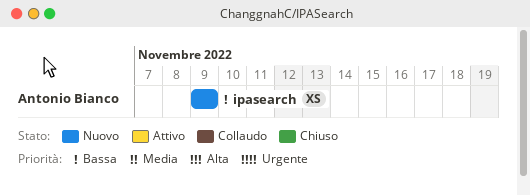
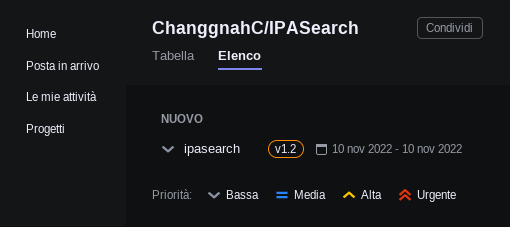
ipasearch, start: Nov 9 -> Nov 10
ipasearch, due: Nov 9 -> Nov 10

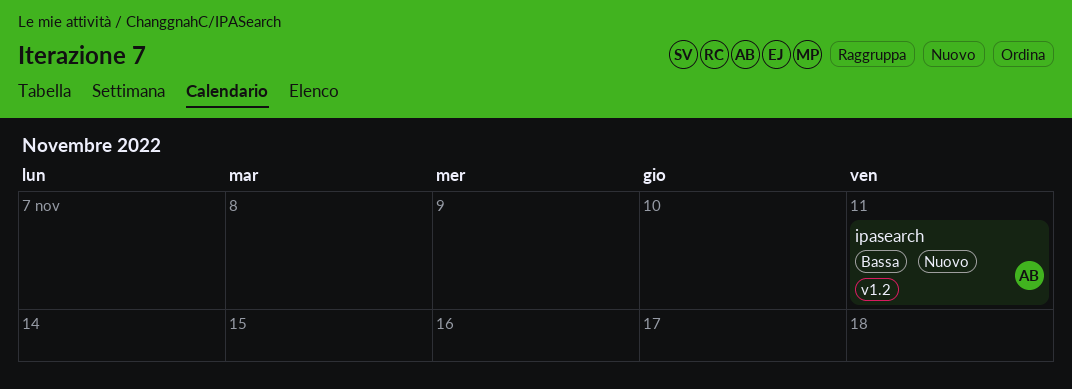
ipasearch, due: Nov 10 -> Nov 11

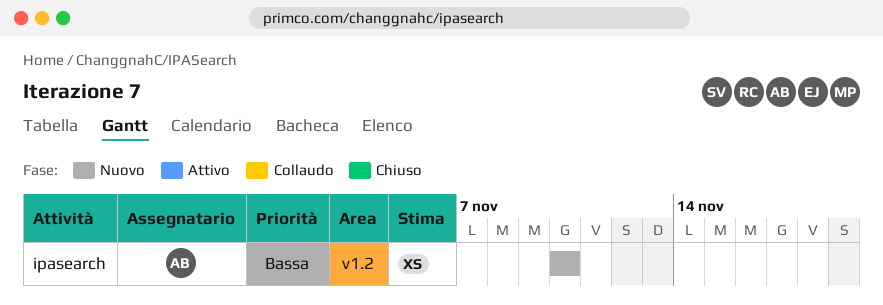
ipasearch, due: Nov 11 -> Nov 10

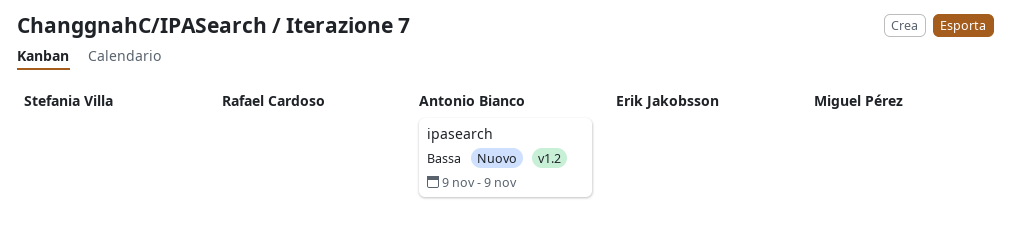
ipasearch, start: Nov 10 -> Nov 9
ipasearch, due: Nov 10 -> Nov 9

